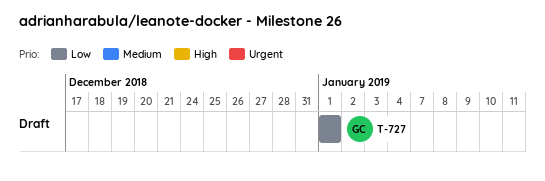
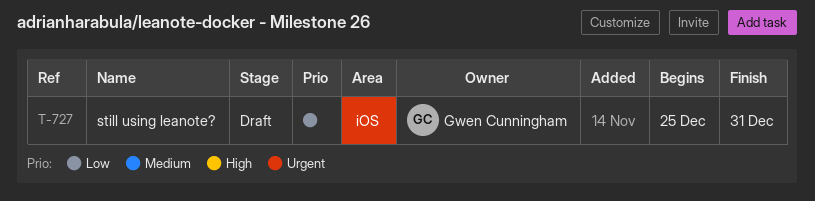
T-727, start: Jan 1 -> Dec 25
T-727, due: Jan 1 -> Dec 31

